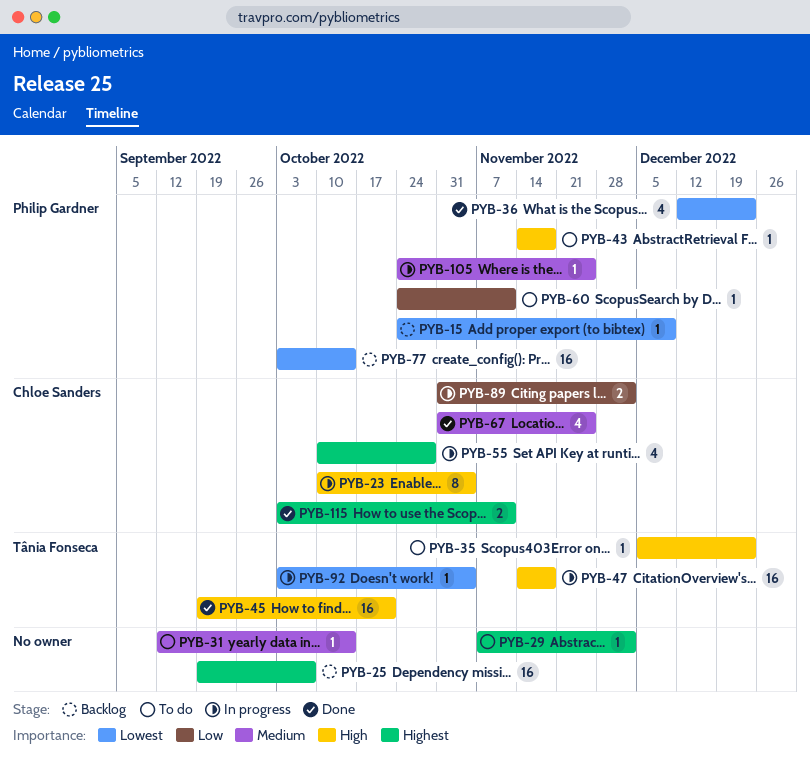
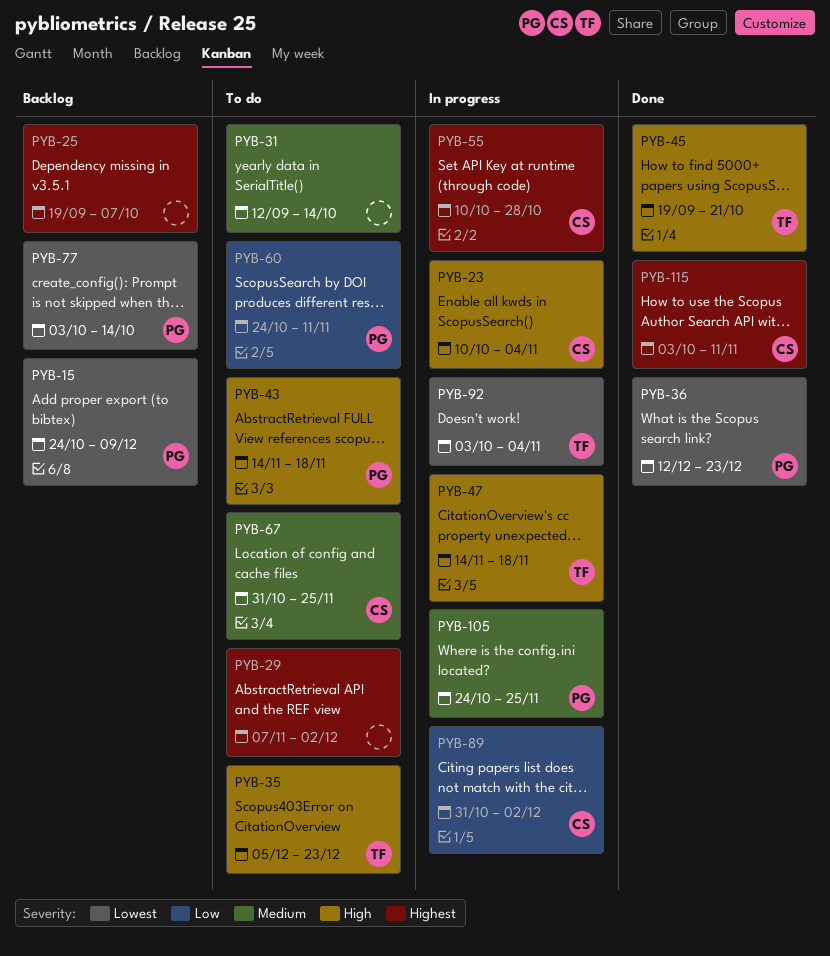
PYB-67, status: Done -> To do

